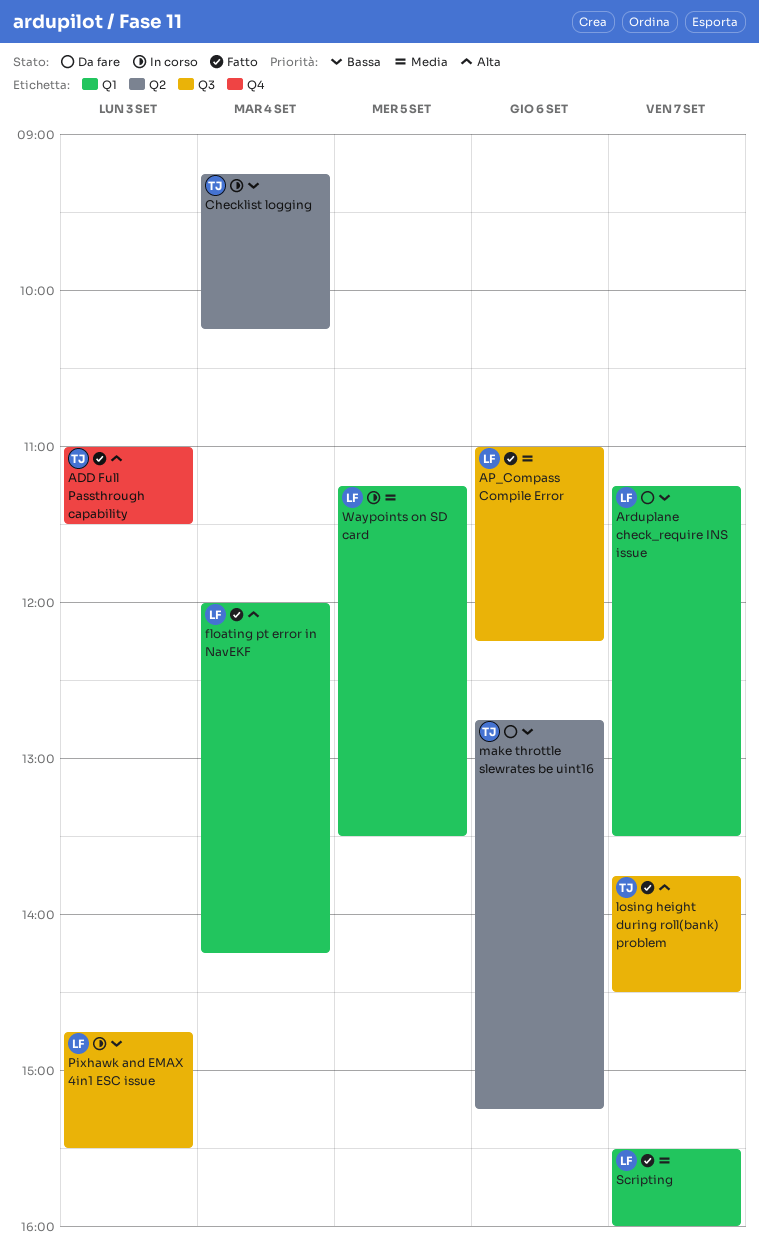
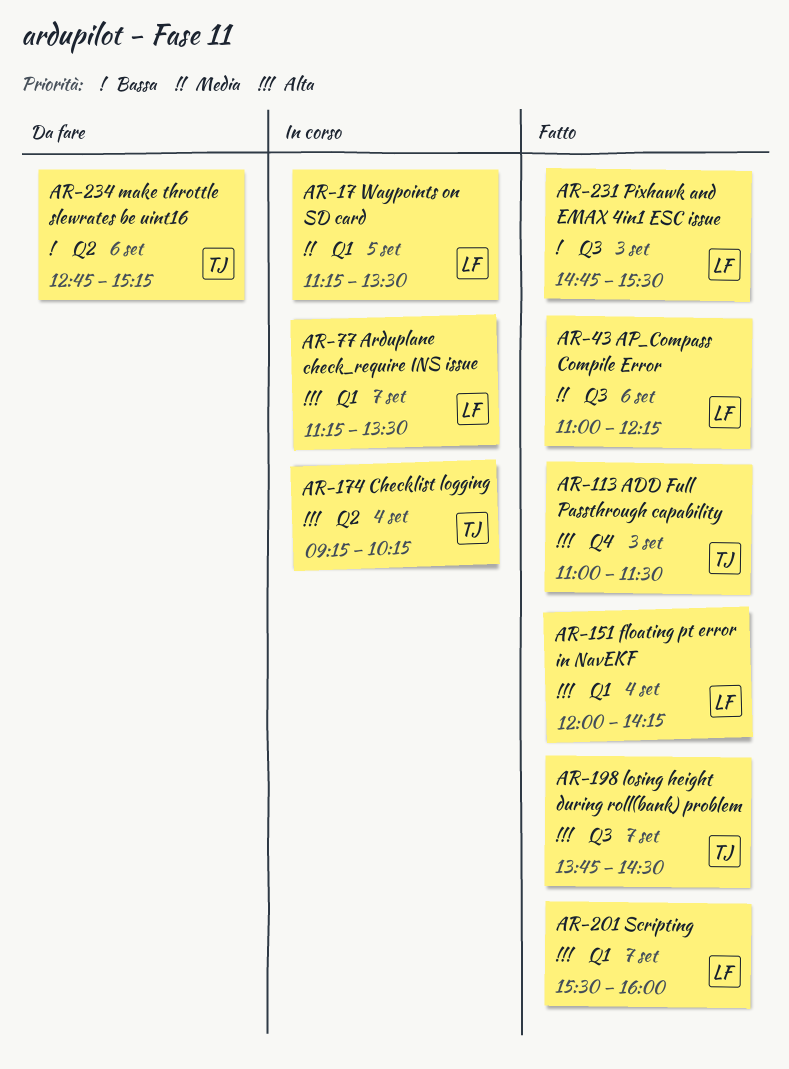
Arduplane check_require INS issue, status: Da fare -> In corso
Arduplane check_require INS issue, priority: Bassa -> Alta
Checklist logging, priority: Bassa -> Alta
Pixhawk and EMAX 4in1 ESC issue, status: In corso -> Fatto
Scripting, priority: Media -> Alta

